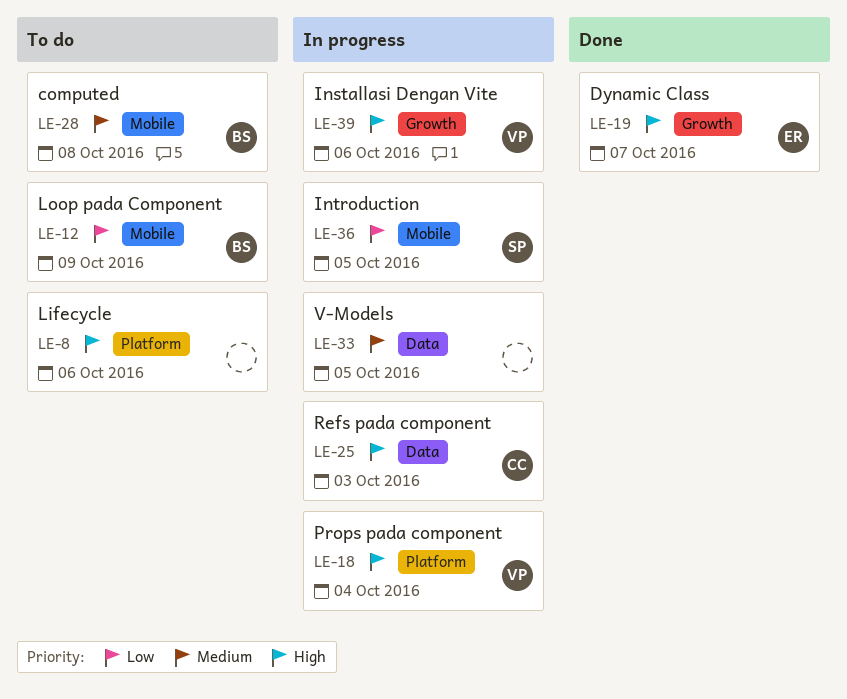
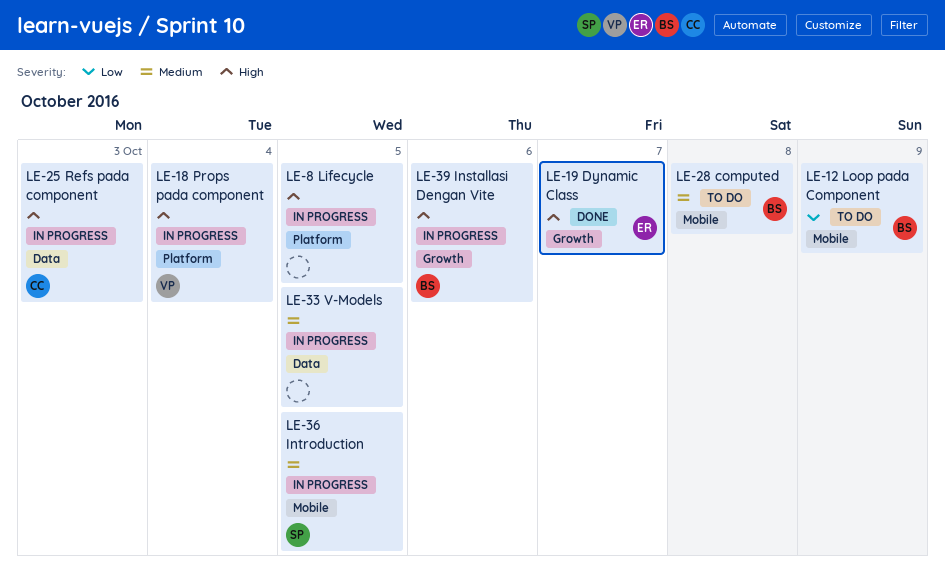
LE-8, status: To do -> In progress
LE-8, due: Oct 6 -> Oct 5
LE-36, priority: Low -> Medium
LE-39, owner: VP -> BS

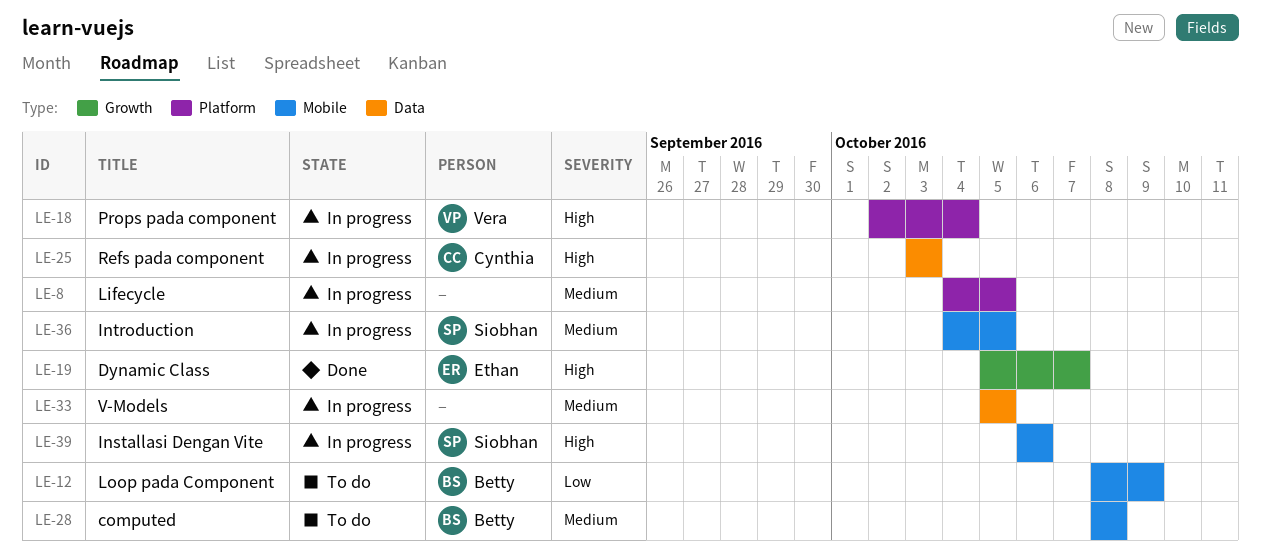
LE-8, priority: High -> Medium
LE-39, owner: Betty -> Siobhan
LE-39, label: Growth -> Mobile

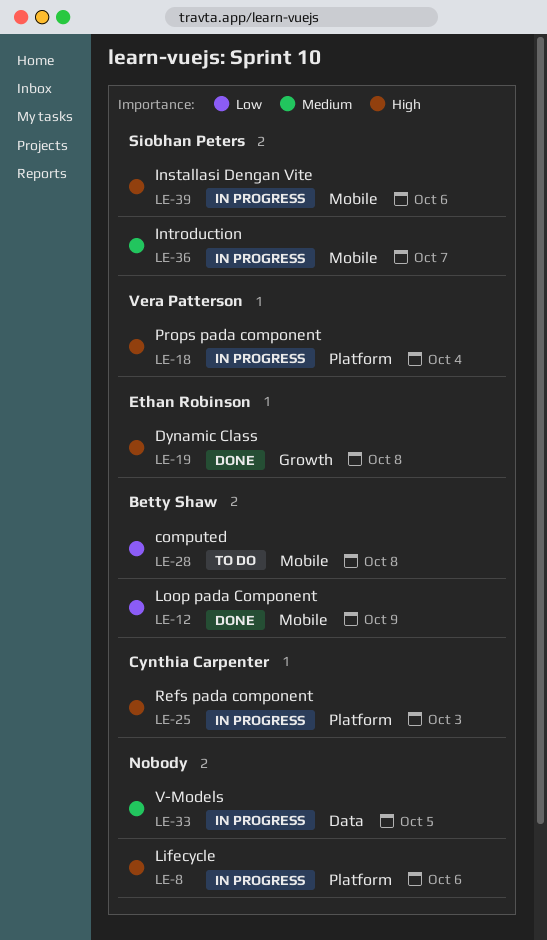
LE-8, priority: Medium -> High
LE-8, due: Oct 5 -> Oct 6
LE-12, status: To do -> Done
LE-19, due: Oct 7 -> Oct 8
LE-25, label: Data -> Platform
LE-28, priority: Medium -> Low
LE-36, due: Oct 5 -> Oct 7

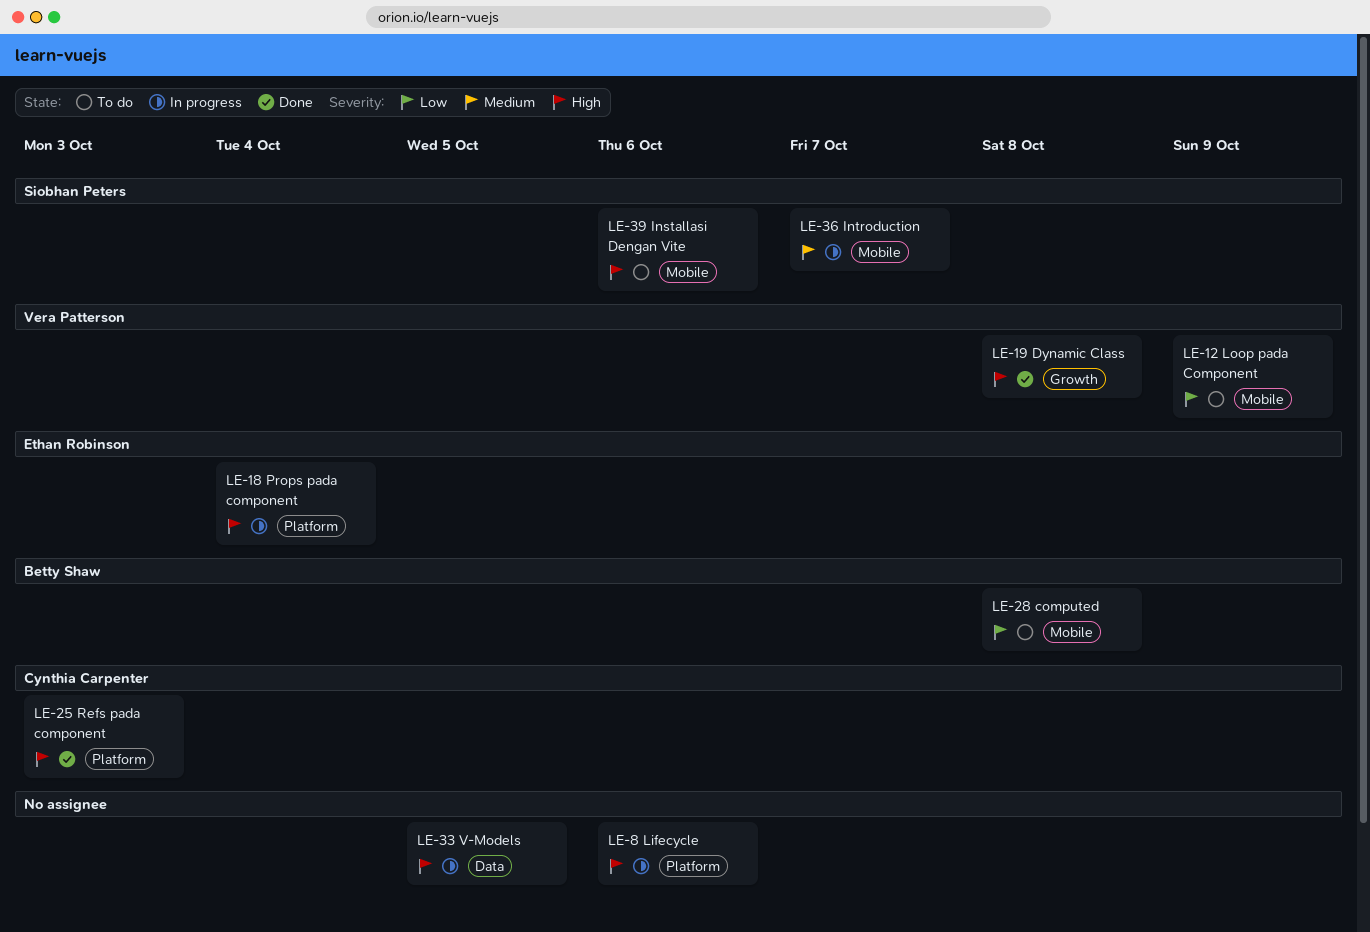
LE-12, status: Done -> To do
LE-12, owner: Betty Shaw -> Vera Patterson
LE-18, owner: Vera Patterson -> Ethan Robinson
LE-19, owner: Ethan Robinson -> Vera Patterson
LE-25, status: In progress -> Done
LE-33, priority: Medium -> High
LE-39, status: In progress -> To do

